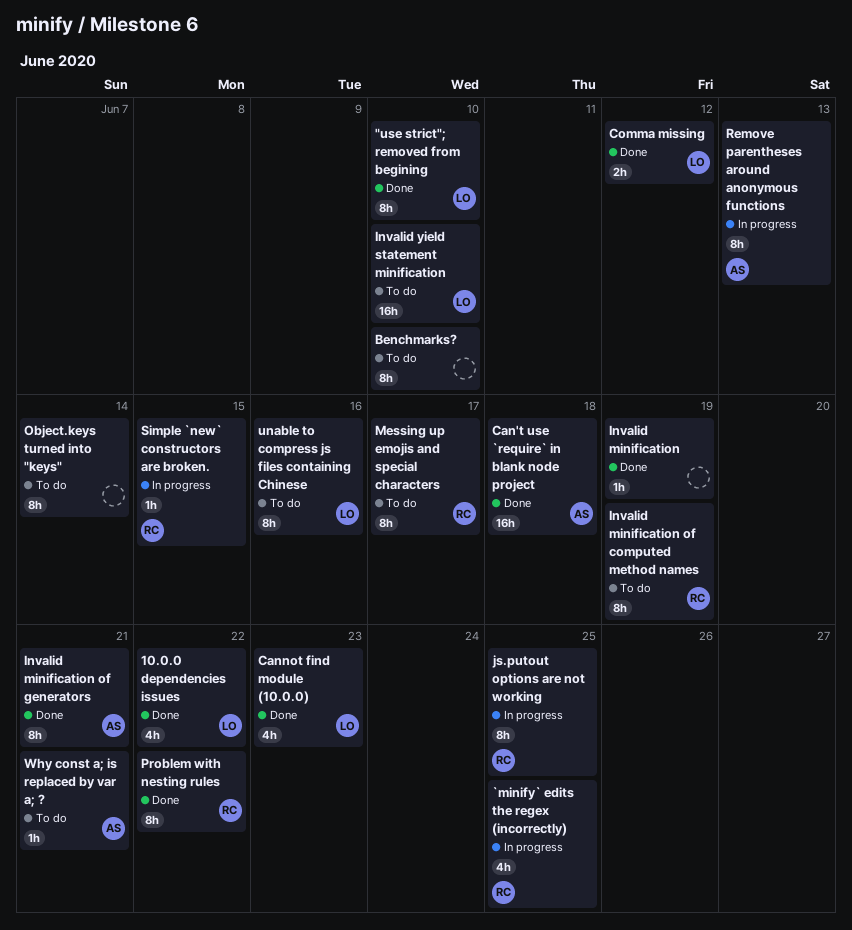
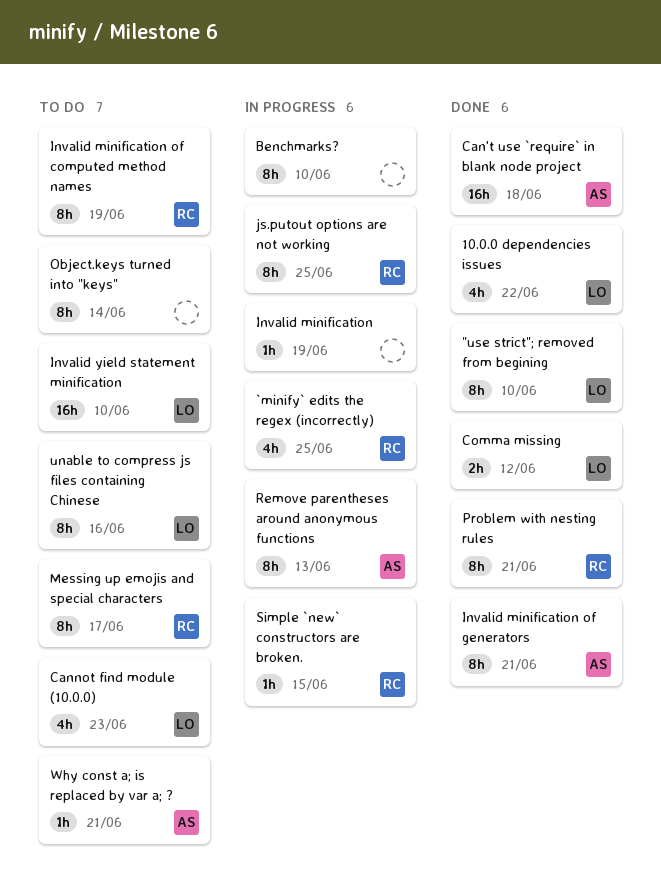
Benchmarks?, status: To do -> In progress
Cannot find module (10.0.0), status: Done -> To do
Invalid minification, status: Done -> In progress
Problem with nesting rules, due: Jun 22 -> Jun 21

